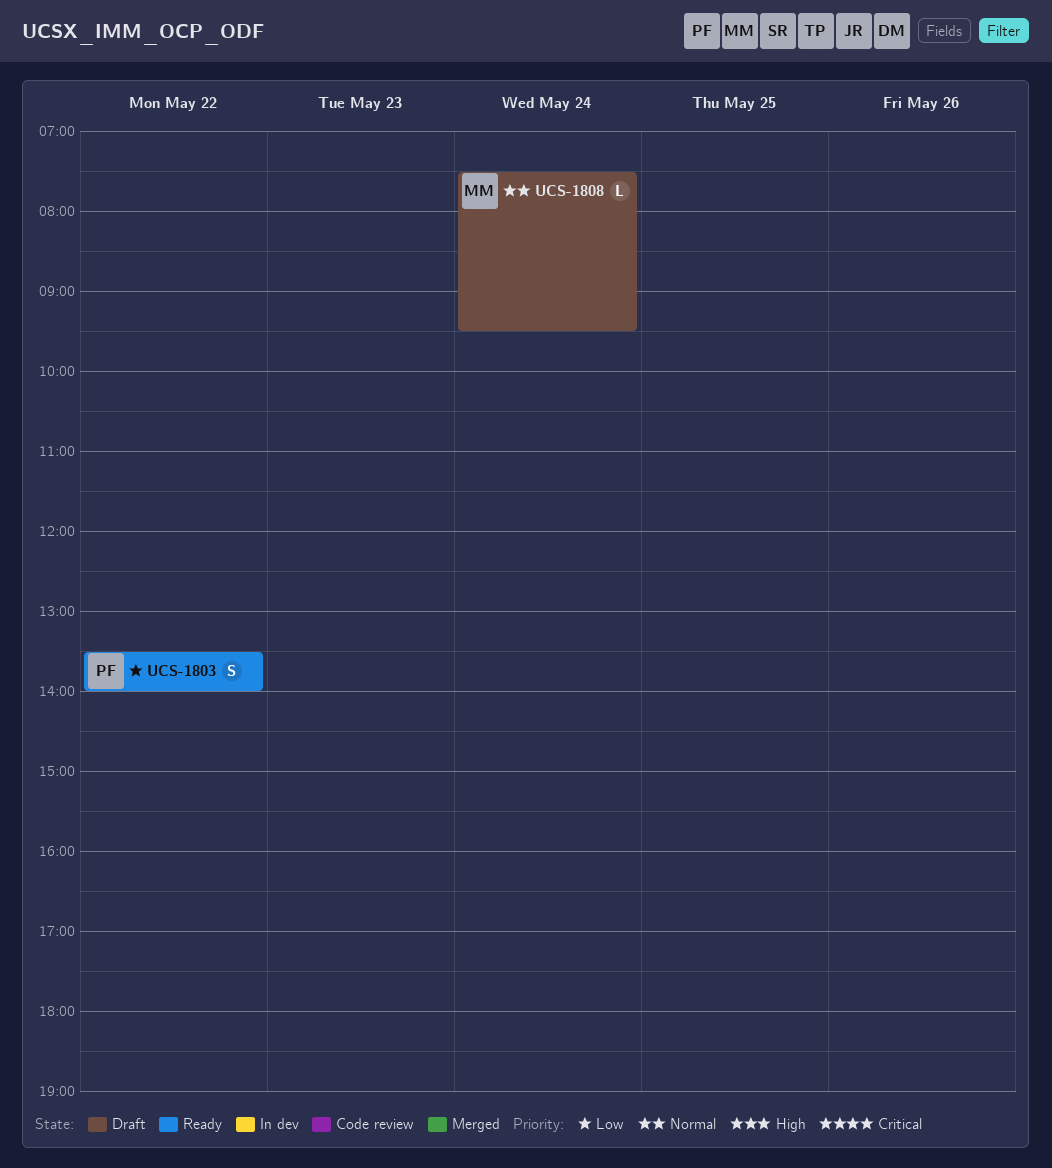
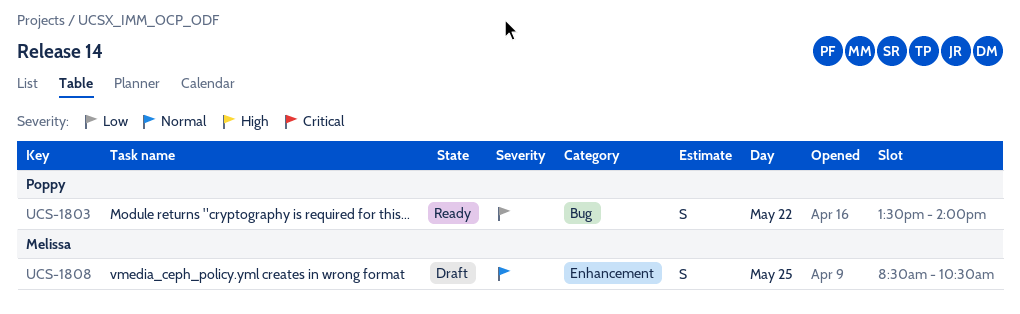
UCS-1808, estimate: L -> S
UCS-1808, day: May 24 -> May 25
UCS-1808, begins: 07:30 -> 08:30
UCS-1808, ends: 09:30 -> 10:30

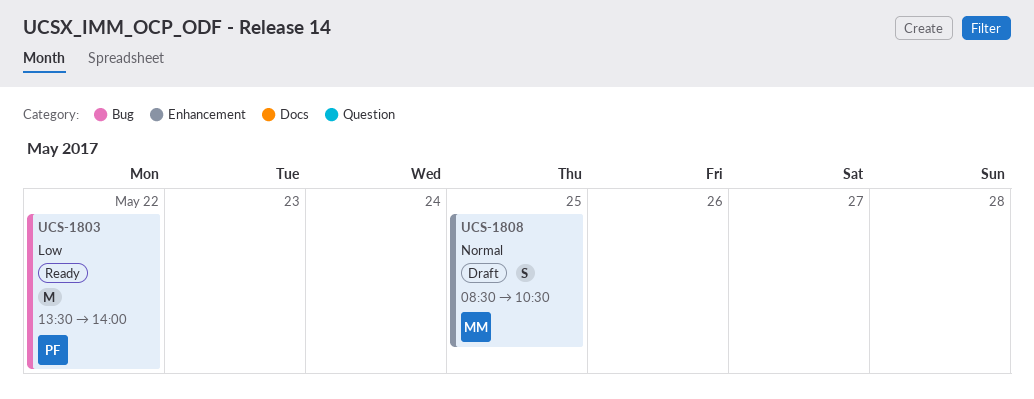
UCS-1803, estimate: S -> M

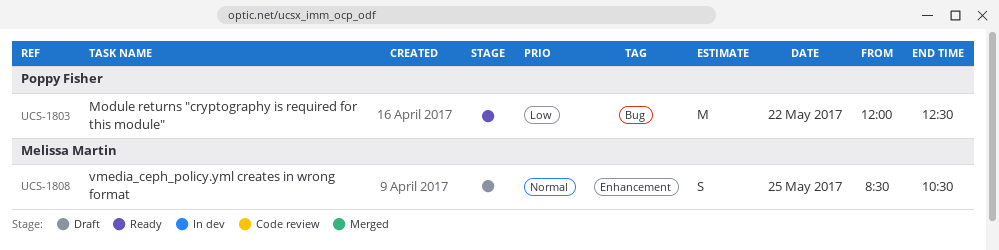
UCS-1803, begins: 13:30 -> 12:00
UCS-1803, ends: 14:00 -> 12:30

